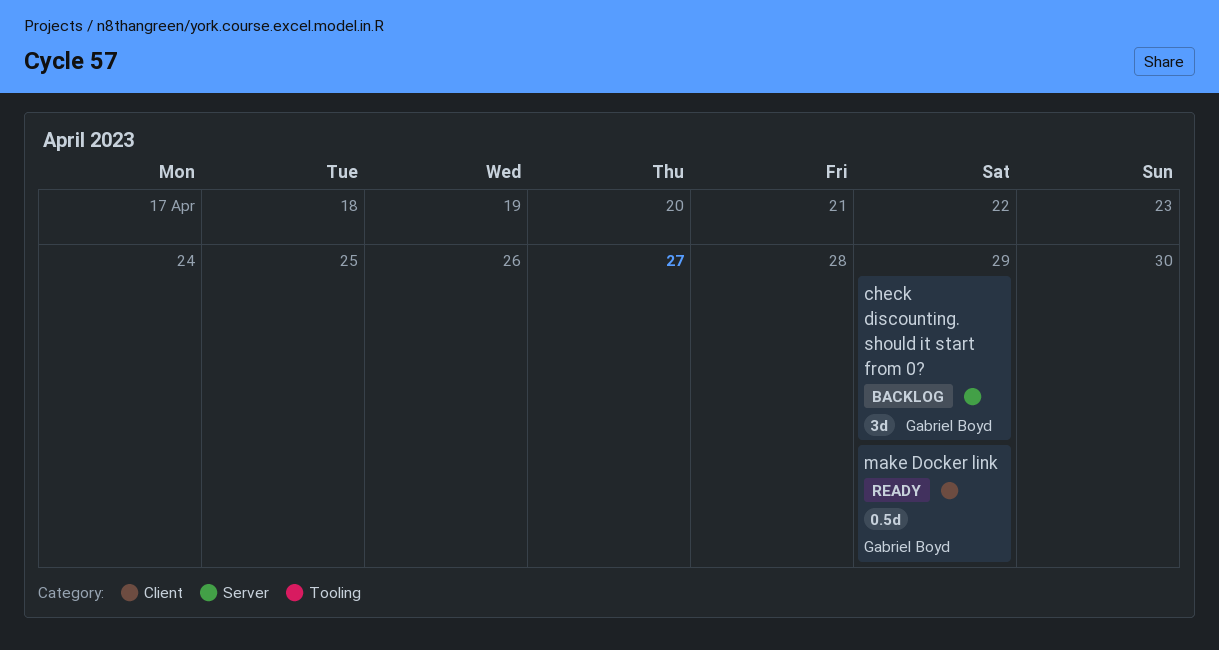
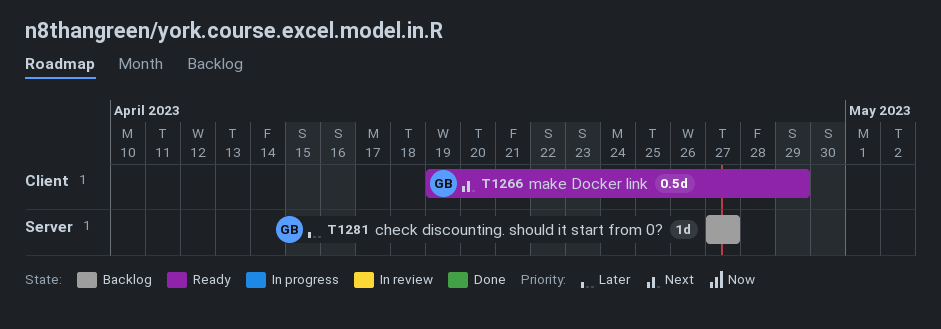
check discounting. should it start from 0?, estimate: 3d -> 1d
check discounting. should it start from 0?, due: Apr 29 -> Apr 27

